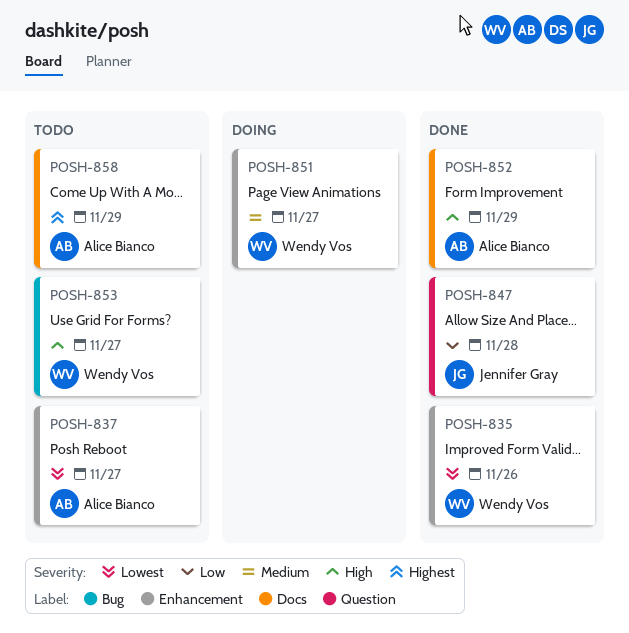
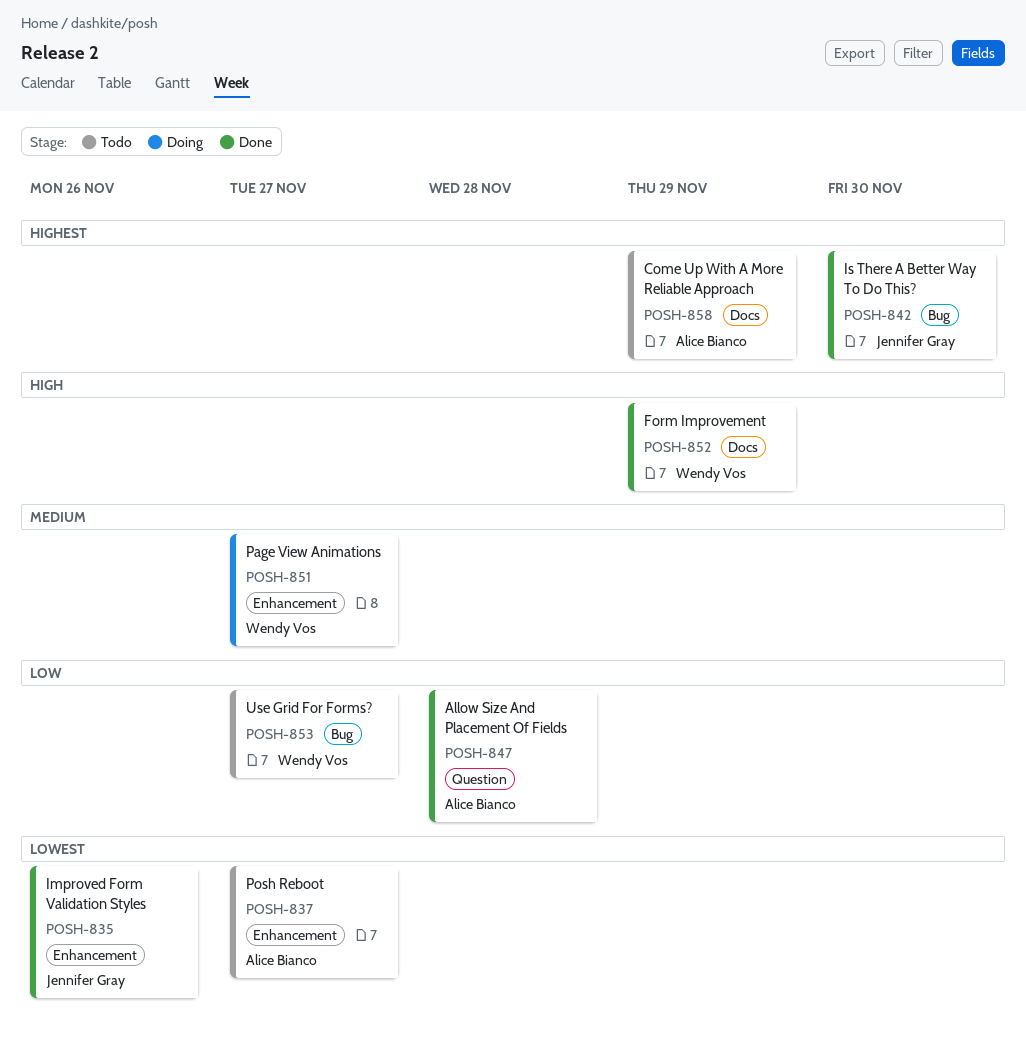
POSH-835, owner: Wendy Vos -> Jennifer Gray
POSH-842: none -> present
POSH-847, owner: Jennifer Gray -> Alice Bianco
POSH-852, owner: Alice Bianco -> Wendy Vos
POSH-853, priority: High -> Low

